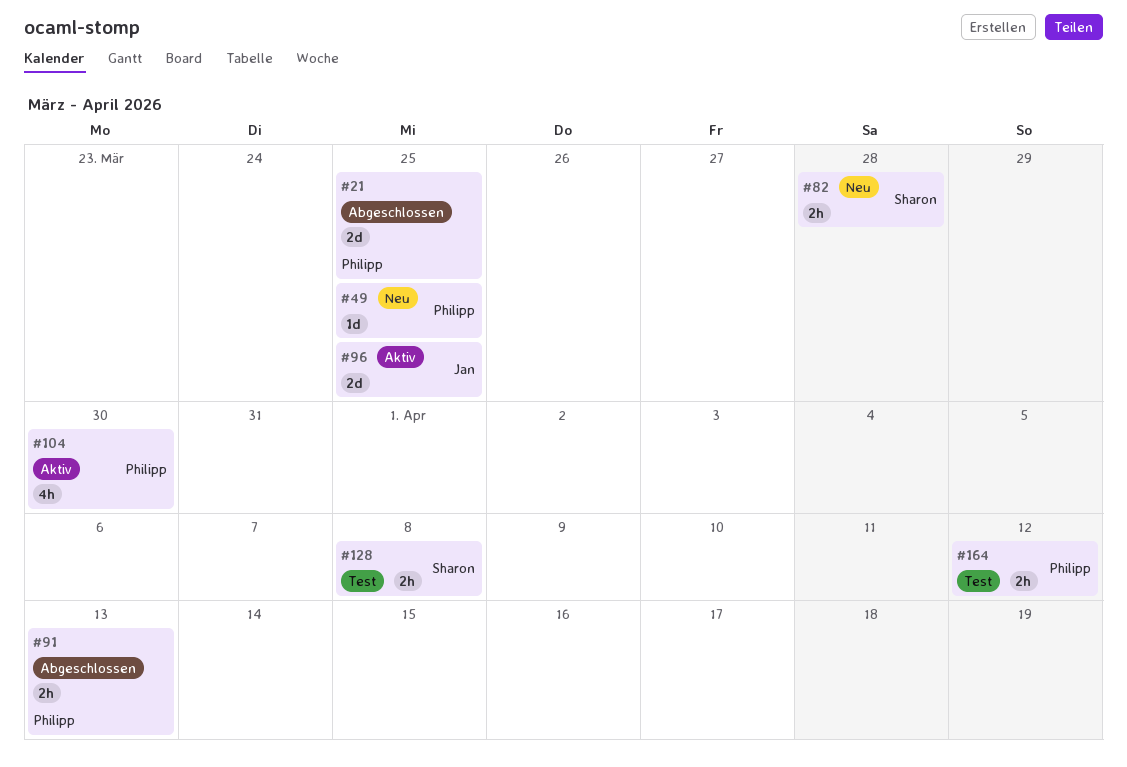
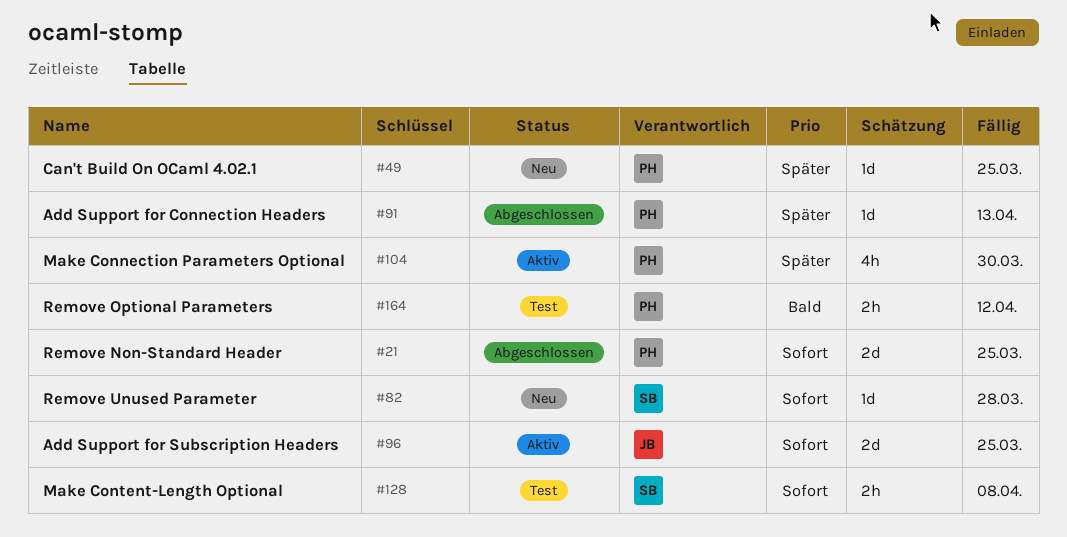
#82, estimate: 2h -> 1d
#91, estimate: 2h -> 1d

